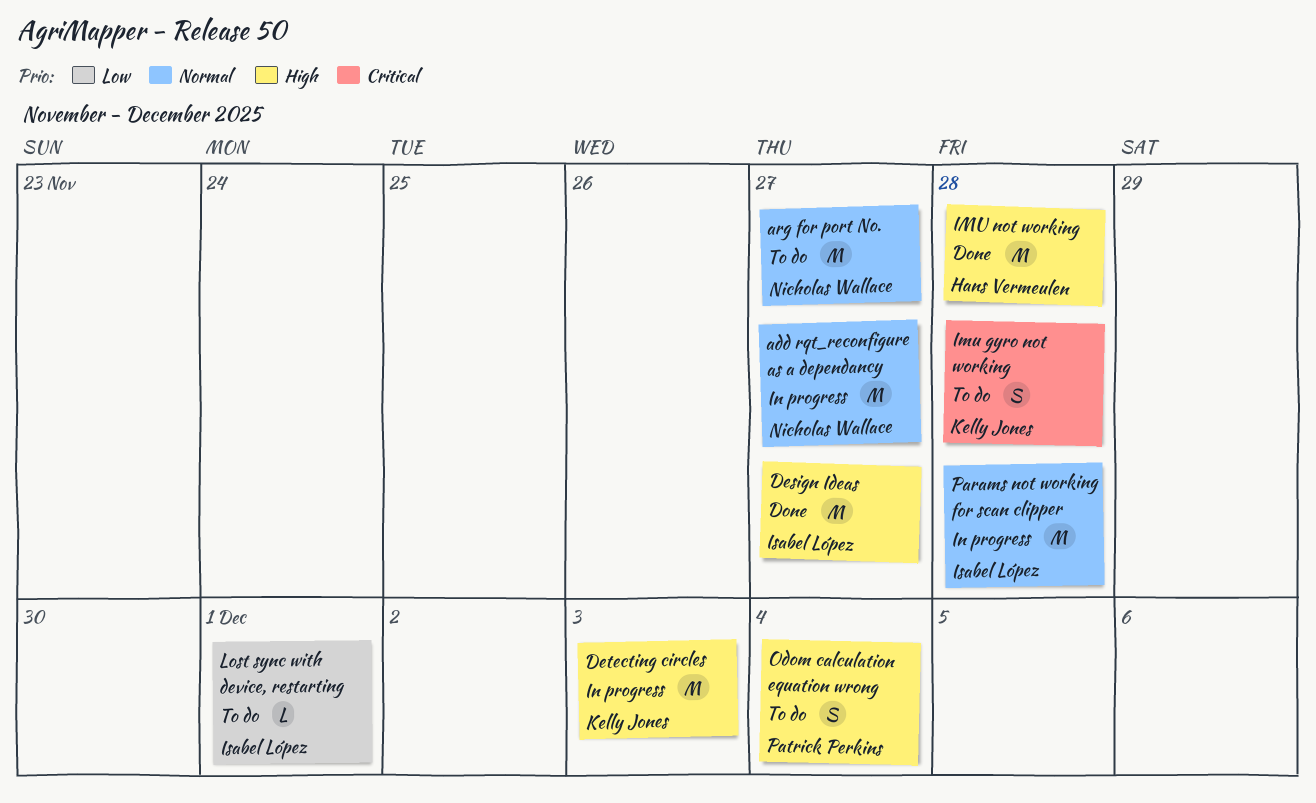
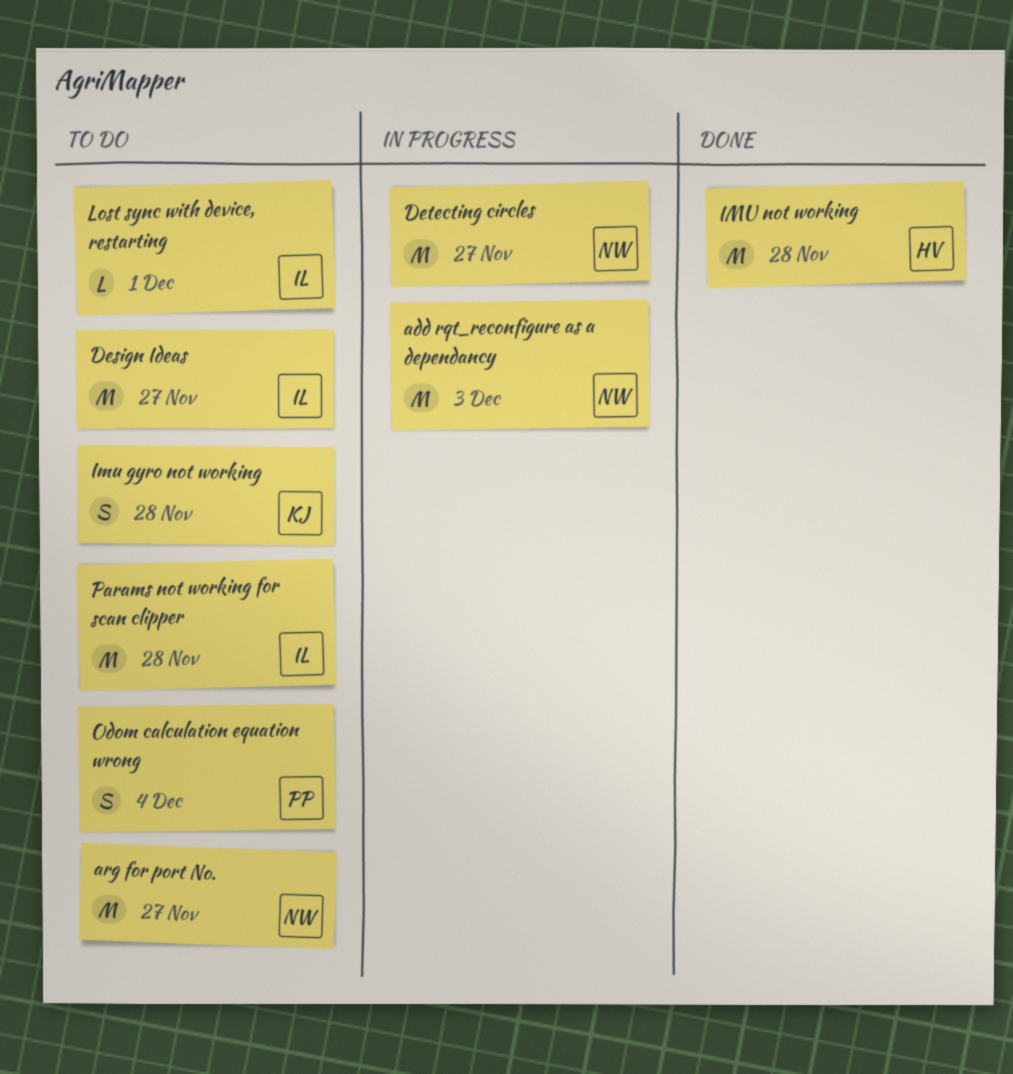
add rqt_reconfigure as a dependancy, due: Nov 27 -> Dec 3
Design Ideas, status: Done -> To do
Detecting circles, owner: Kelly Jones -> Nicholas Wallace
Detecting circles, due: Dec 3 -> Nov 27
Params not working for scan clipper, status: In progress -> To do

